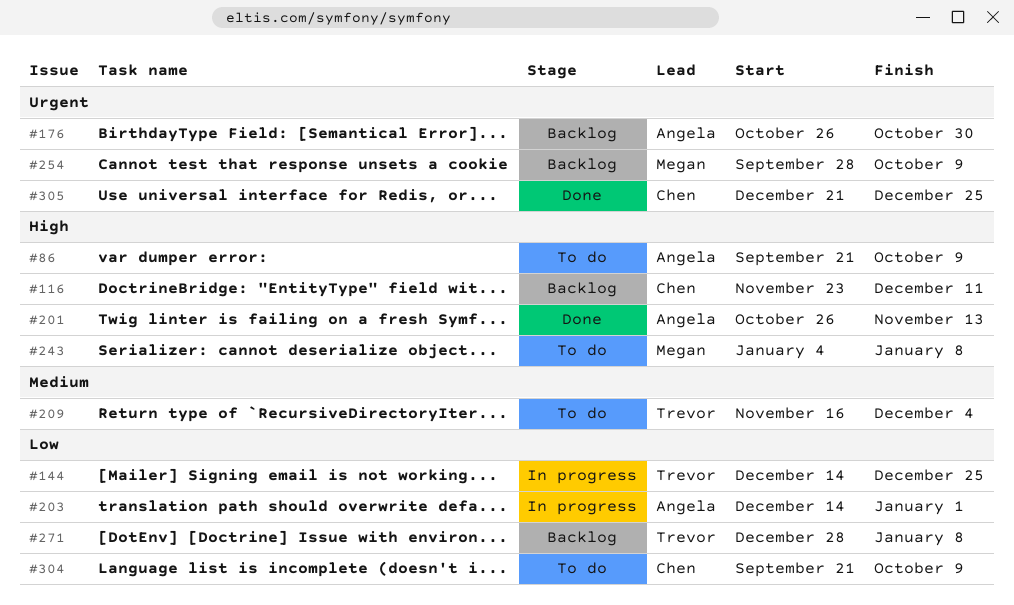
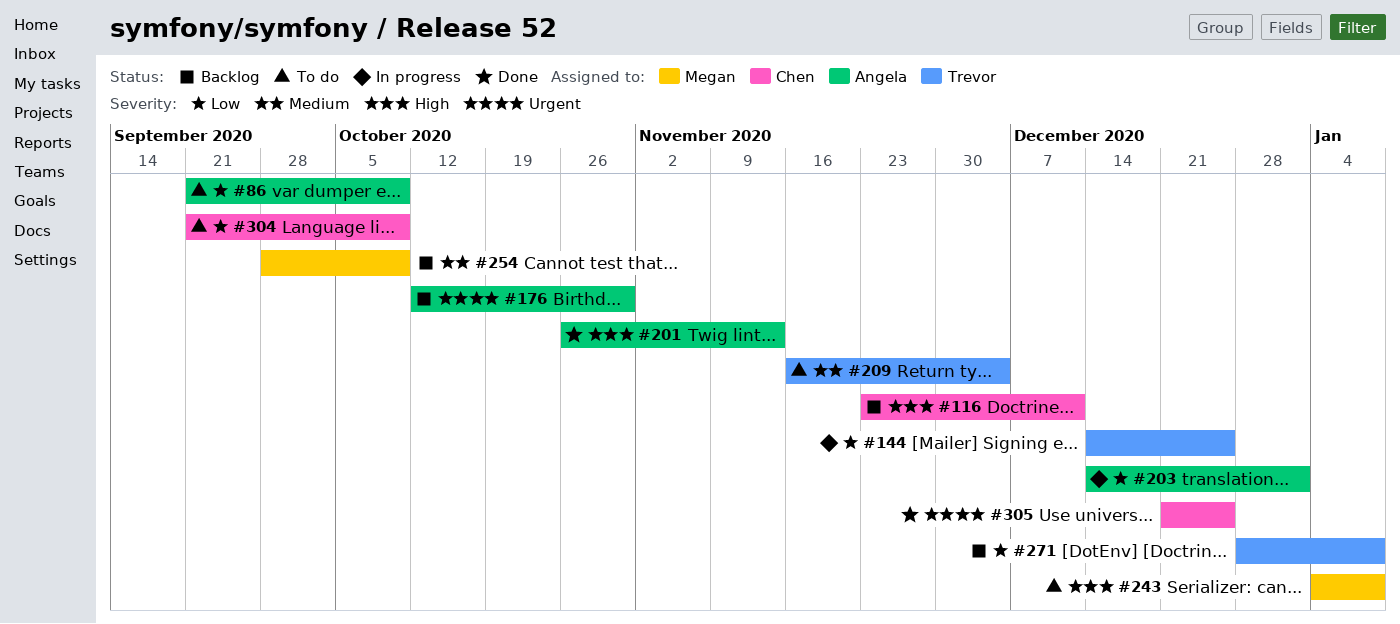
#86, priority: High -> Low
#176, start: Oct 26 -> Oct 12
#254, priority: Urgent -> Medium

